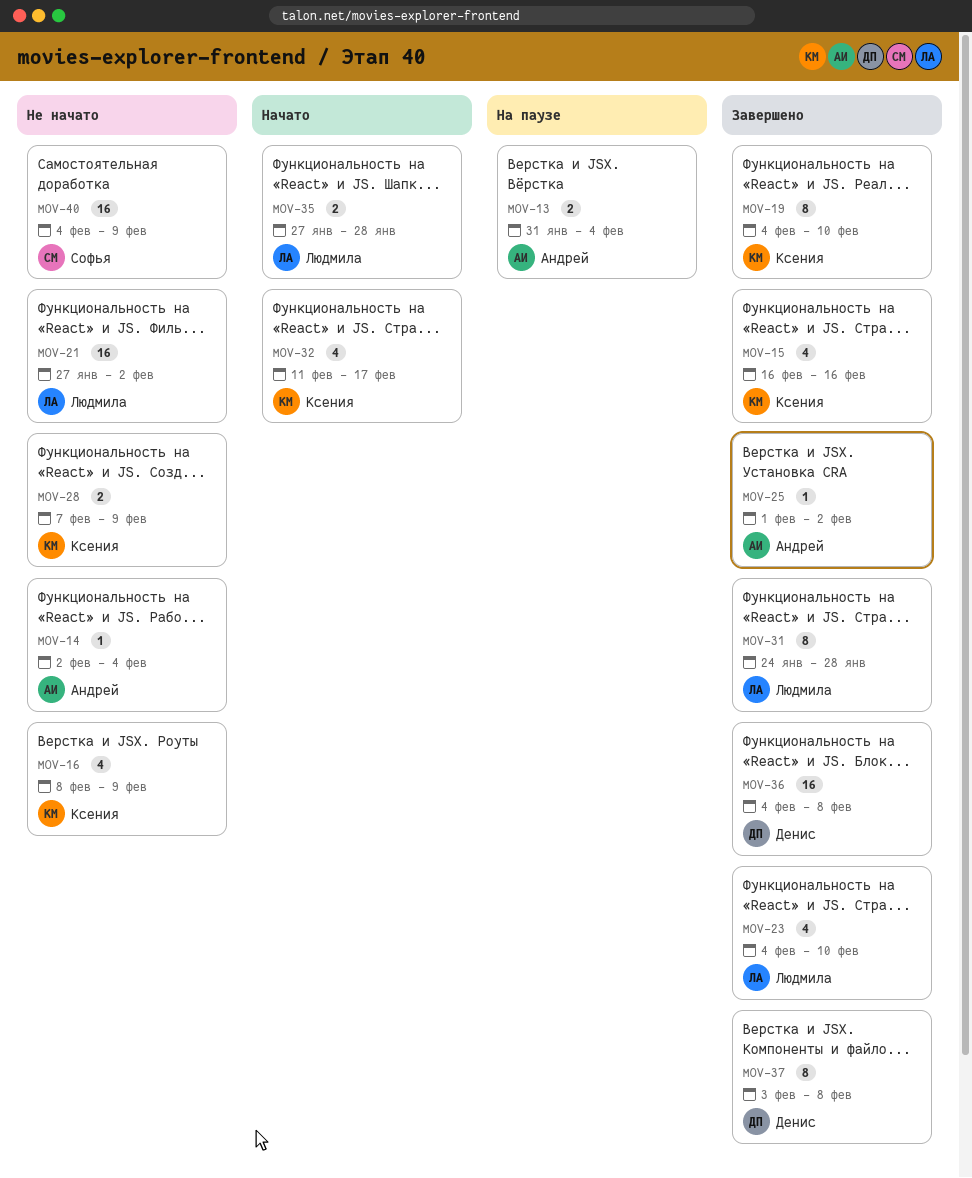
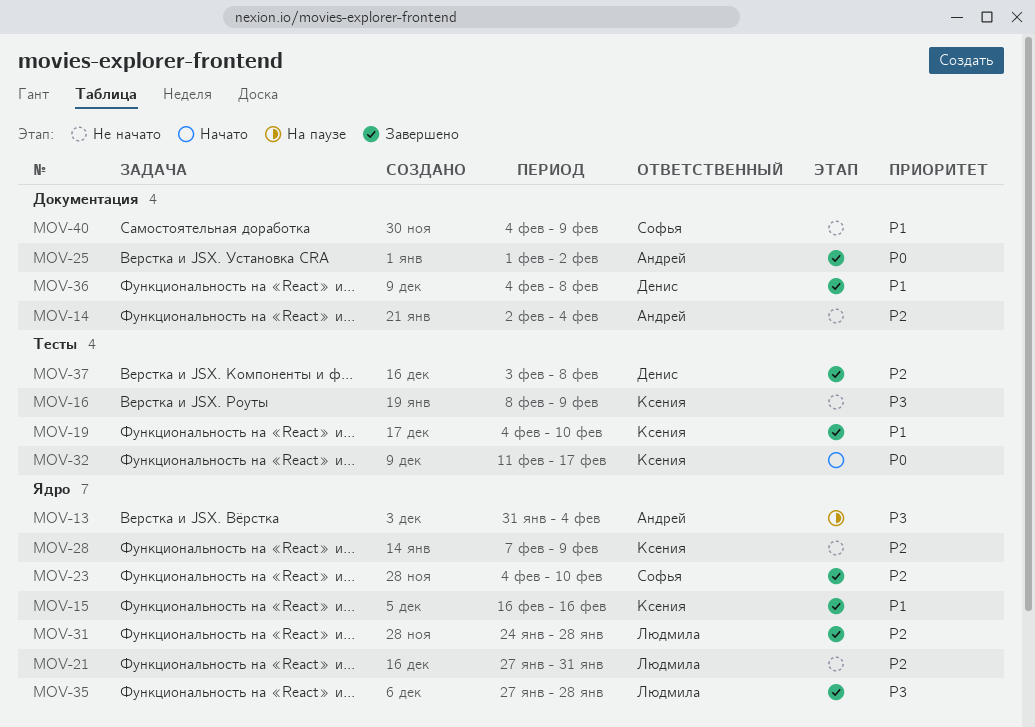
MOV-21, due: Feb 2 -> Jan 31
MOV-23, owner: Людмила -> Софья
MOV-35, status: Начато -> Завершено

